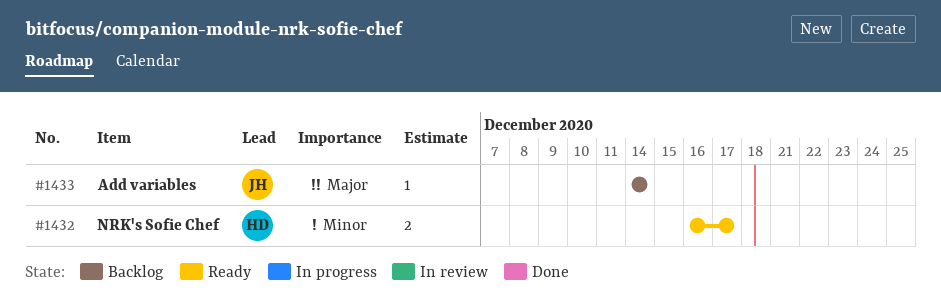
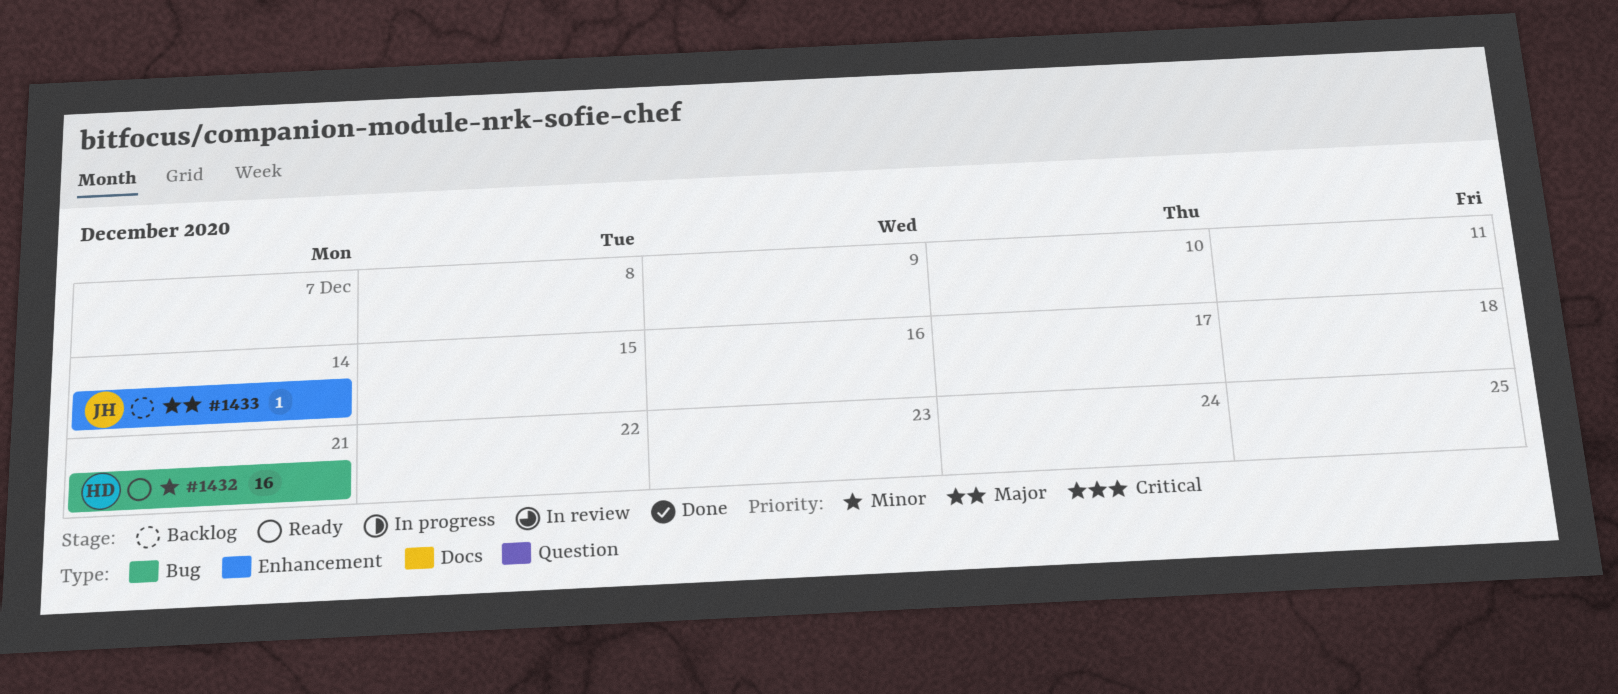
#1432, estimate: 2 -> 16
#1432, start: Dec 16 -> Dec 21
#1432, due: Dec 17 -> Dec 21

